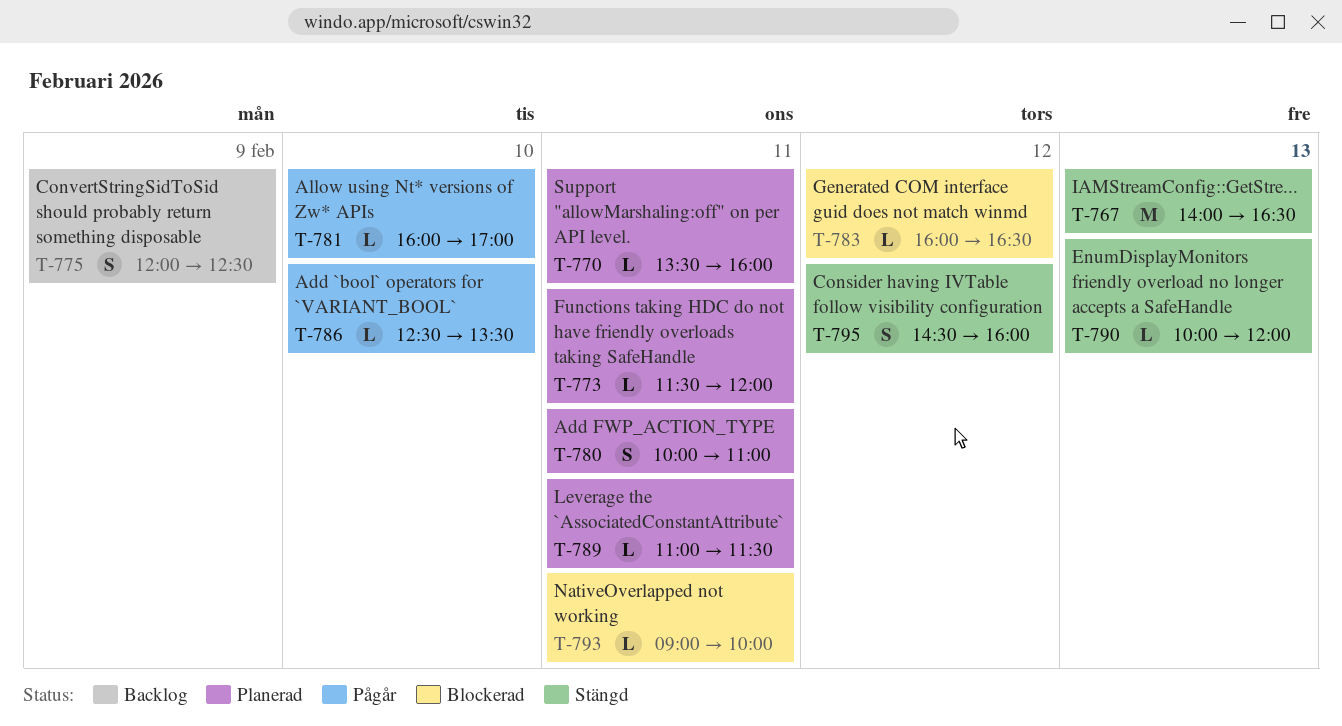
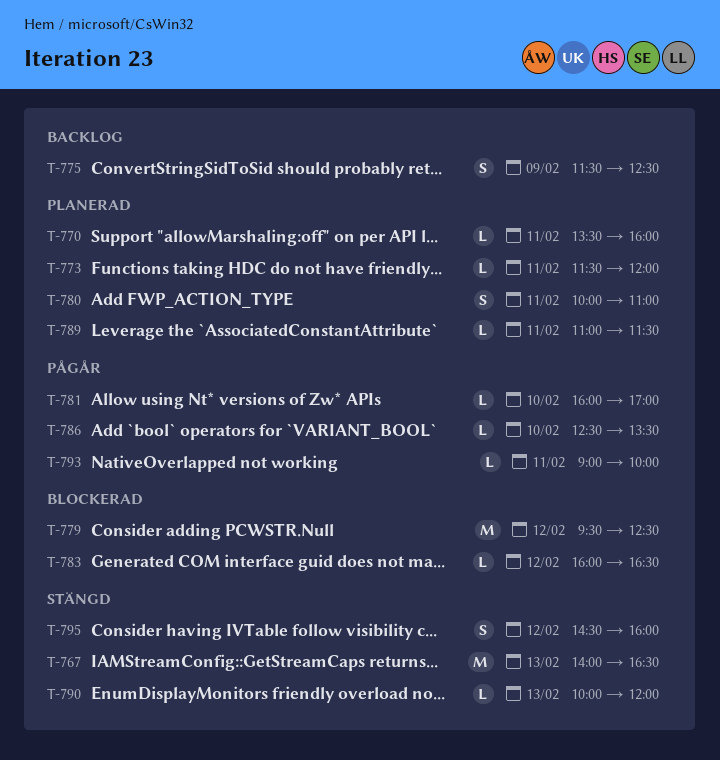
T-775, begins: 12:00 -> 11:30
T-779: none -> present
T-793, status: Blockerad -> Pågår

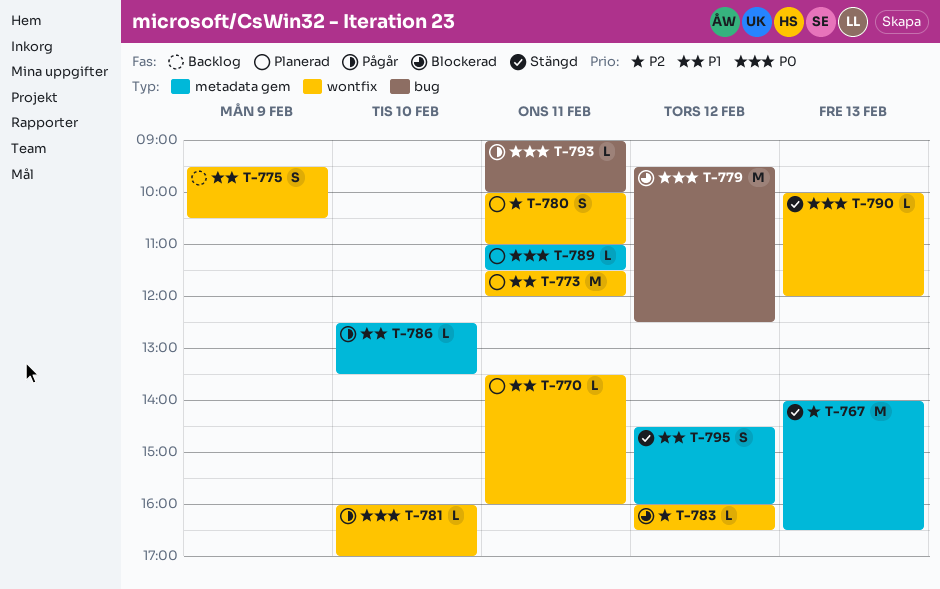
T-773, estimate: L -> M
T-775, begins: 11:30 -> 09:30
T-775, ends: 12:30 -> 10:30

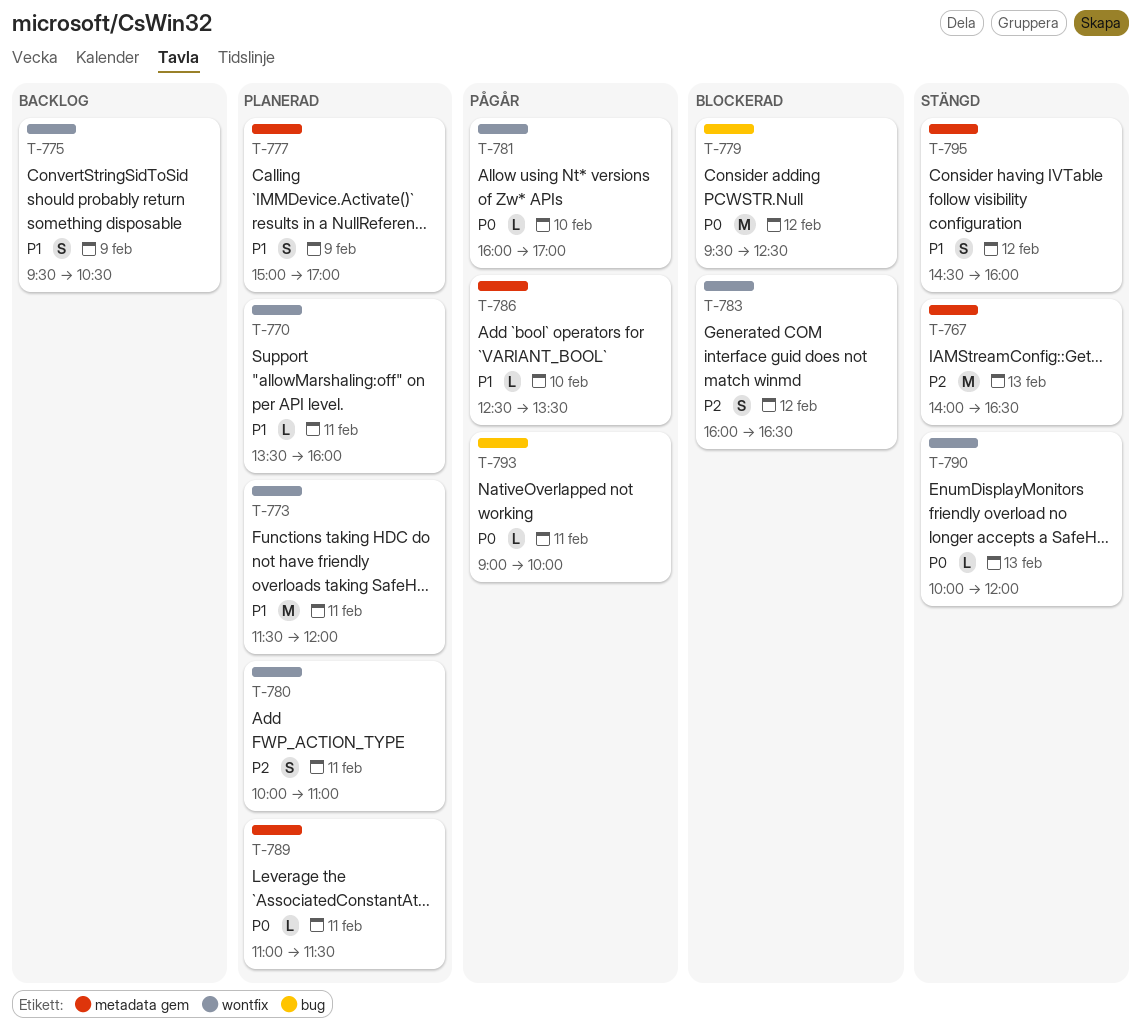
T-777: none -> present
T-783, estimate: L -> S

